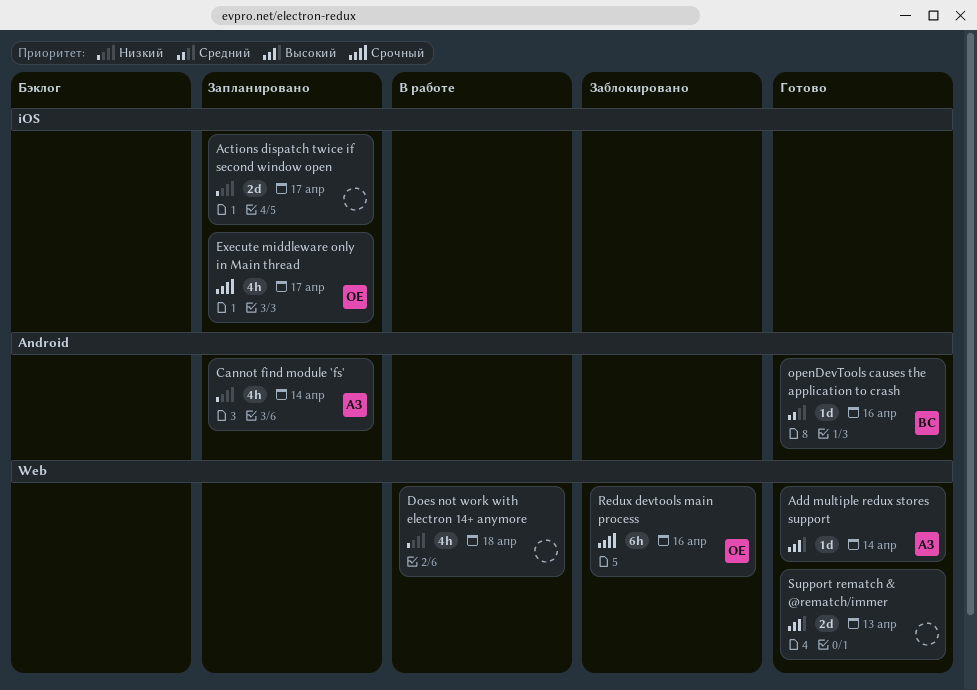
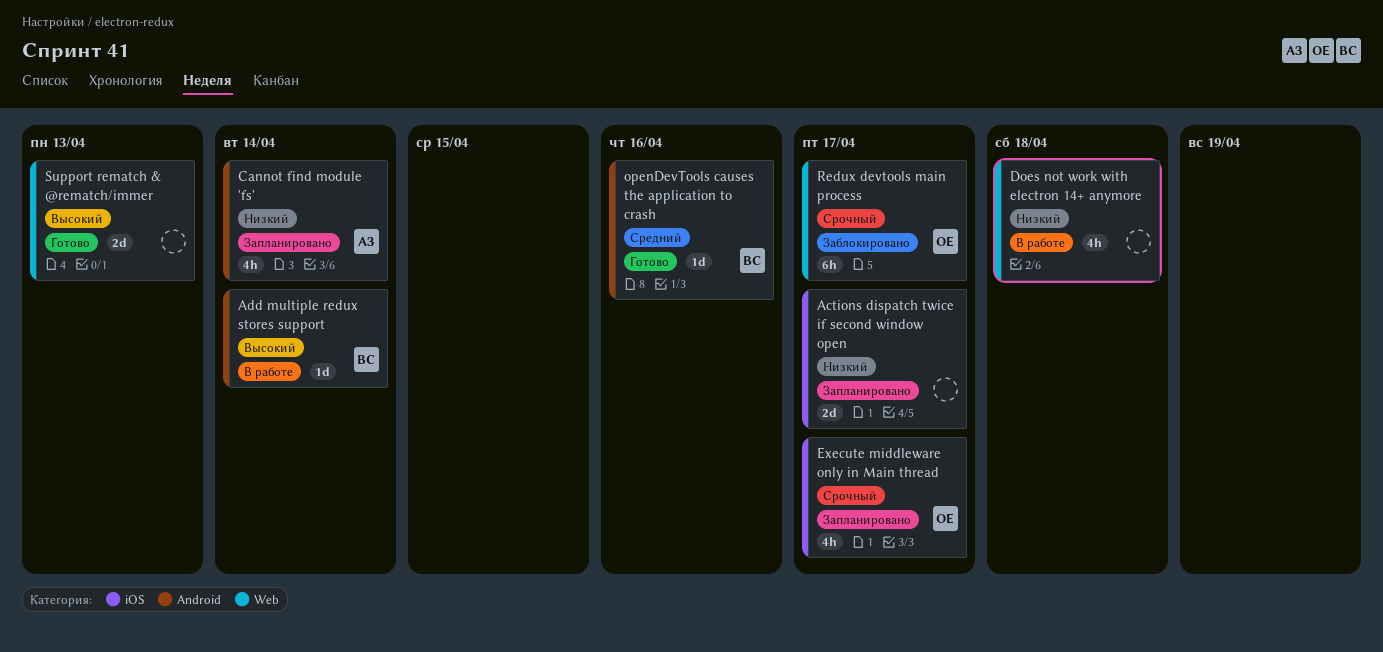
Add multiple redux stores support, status: Готово -> В работе
Add multiple redux stores support, owner: АЗ -> ВС
Add multiple redux stores support, label: Web -> Android
Redux devtools main process, due: Apr 16 -> Apr 17

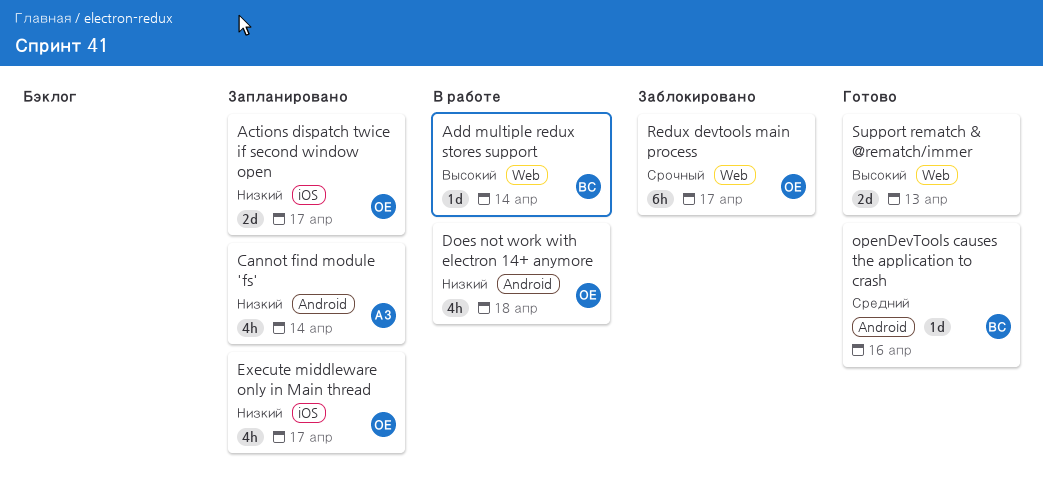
Actions dispatch twice if second window open, owner: none -> ОЕ
Add multiple redux stores support, label: Android -> Web
Does not work with electron 14+ anymore, owner: none -> ОЕ
Does not work with electron 14+ anymore, label: Web -> Android
Execute middleware only in Main thread, priority: Срочный -> Низкий

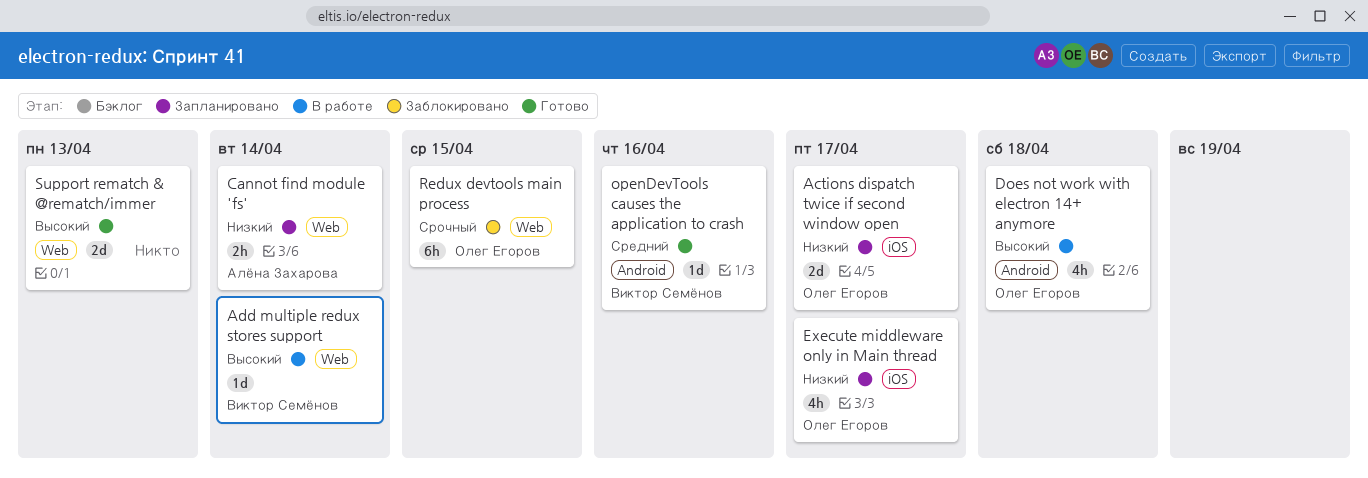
Cannot find module 'fs', label: Android -> Web
Cannot find module 'fs', estimate: 4h -> 2h
Does not work with electron 14+ anymore, priority: Низкий -> Высокий
Redux devtools main process, due: Apr 17 -> Apr 15

